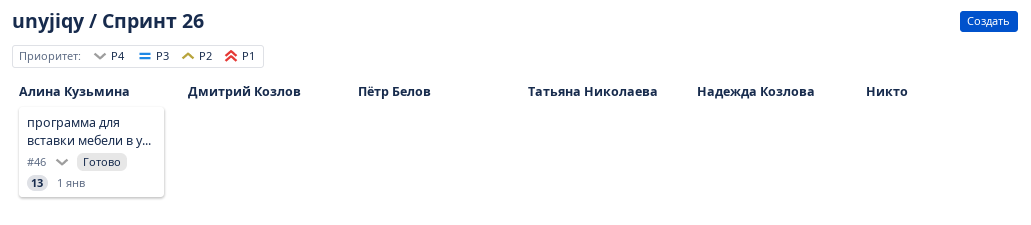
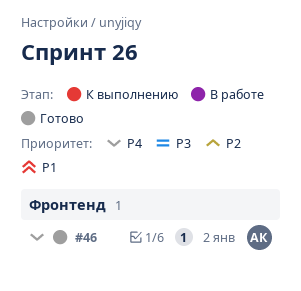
#46, estimate: 13 -> 1
#46, due: Jan 1 -> Jan 2

